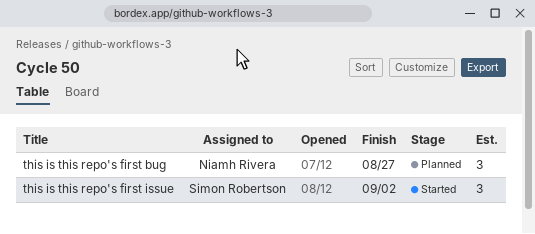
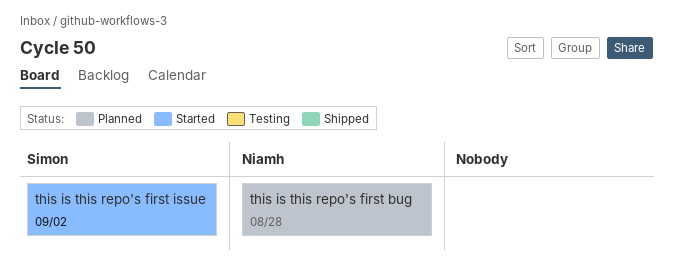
this is this repo's first bug, due: Aug 27 -> Aug 28

